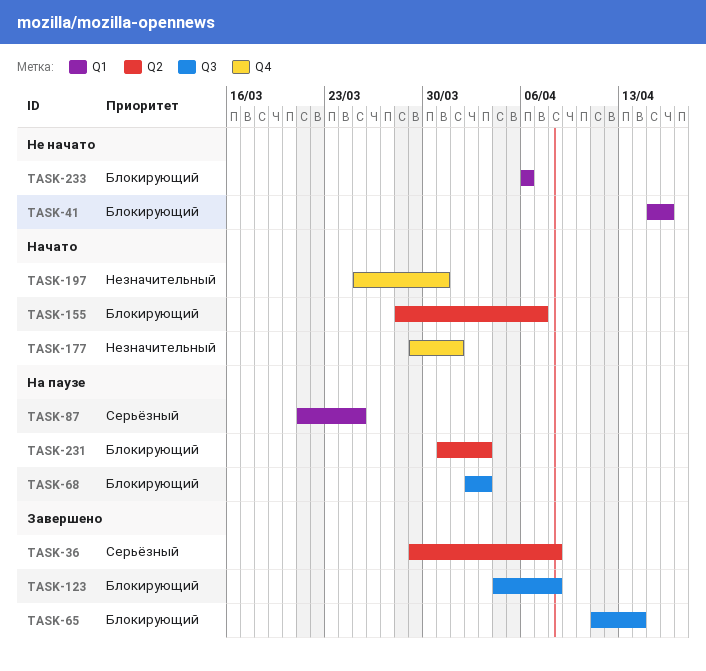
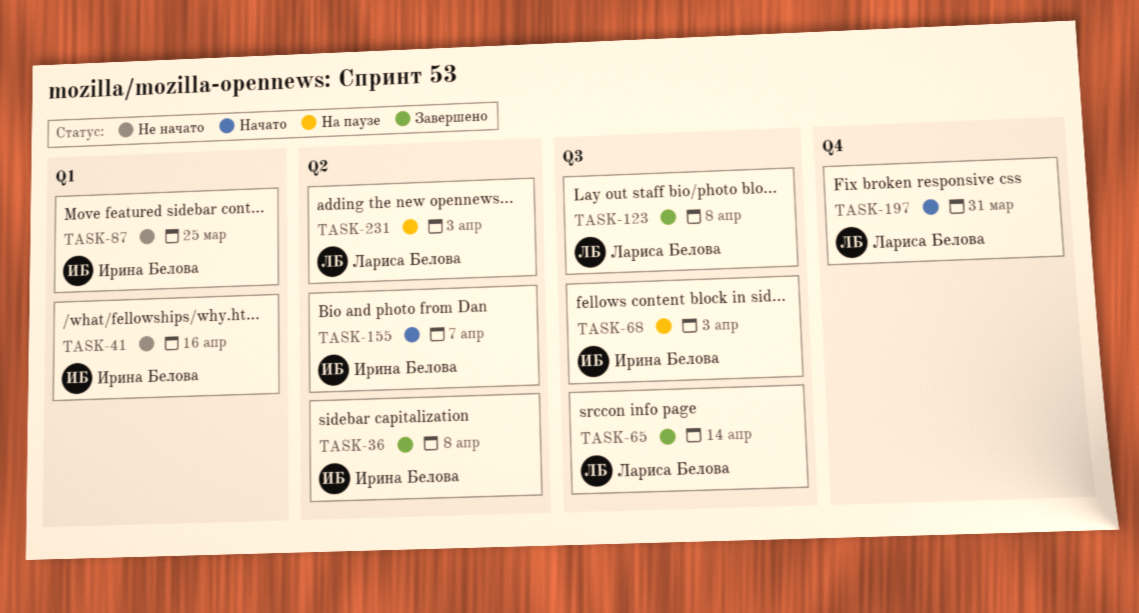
TASK-87, status: На паузе -> Не начато
TASK-177: present -> none
TASK-233: present -> none

